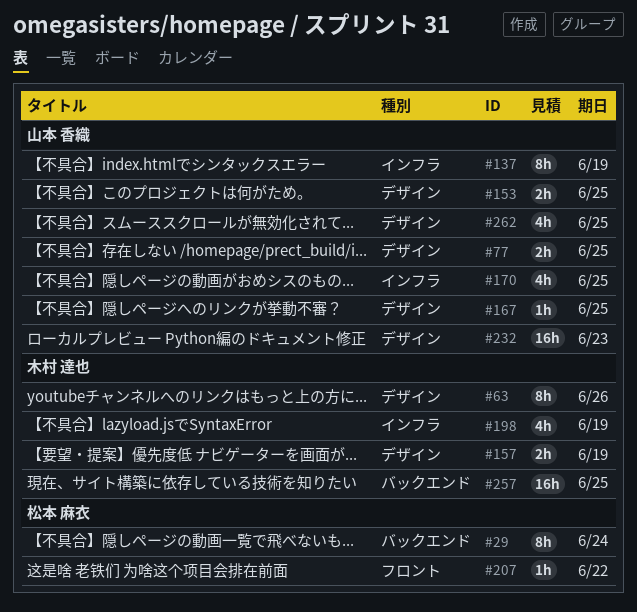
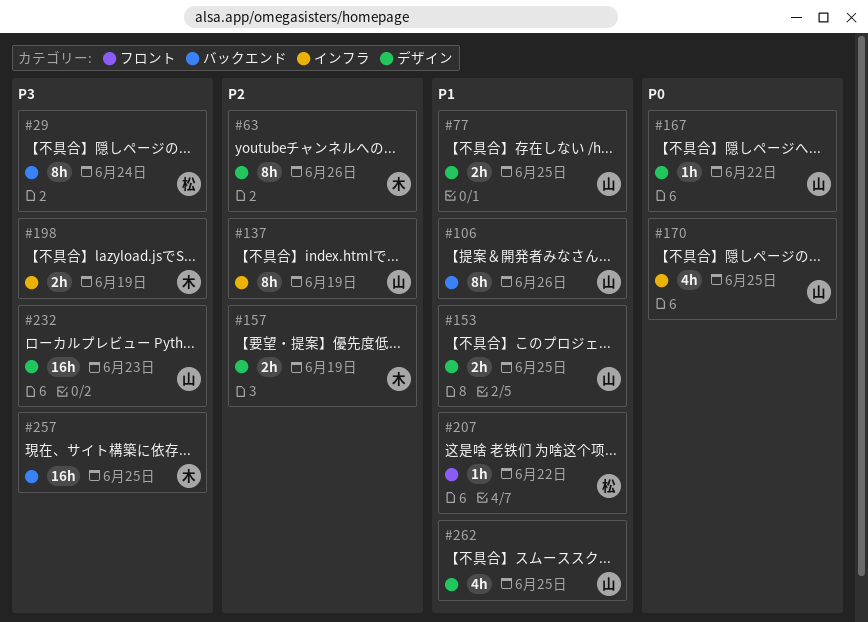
#106: none -> present
#167, due: Jun 25 -> Jun 22
#198, estimate: 4h -> 2h

